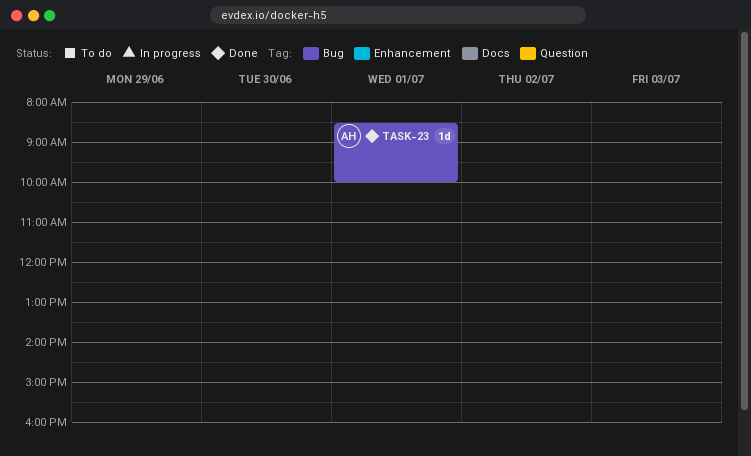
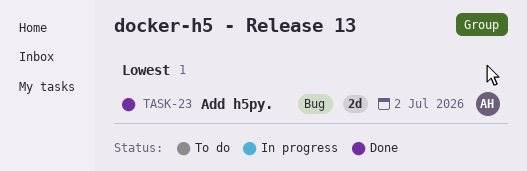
TASK-23, estimate: 1d -> 2d
TASK-23, day: Jul 1 -> Jul 2

